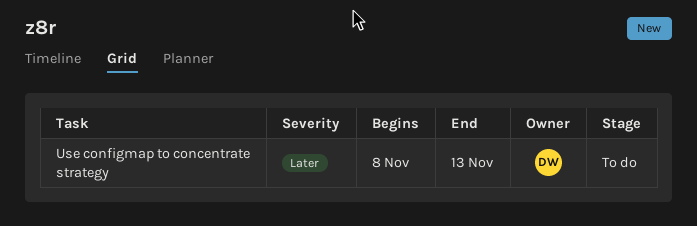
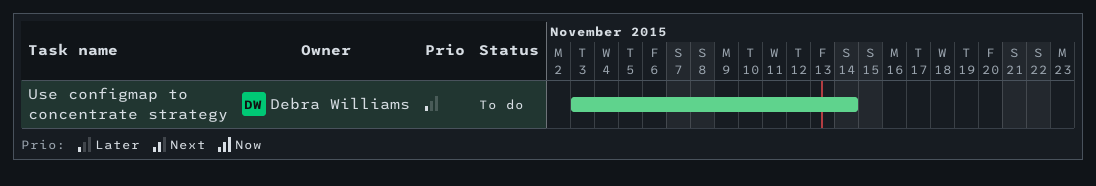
Use configmap to concentrate strategy, start: Nov 8 -> Nov 3
Use configmap to concentrate strategy, due: Nov 13 -> Nov 14

